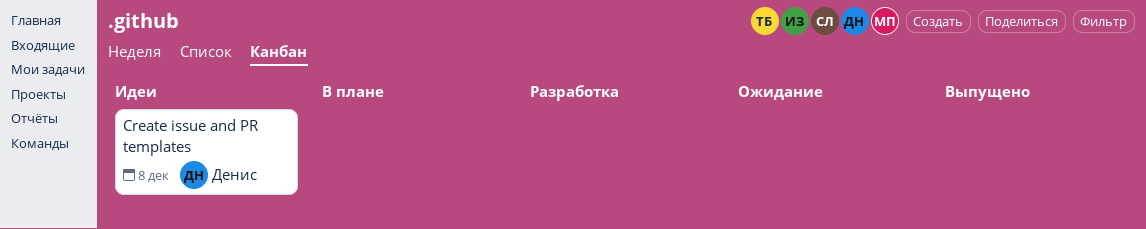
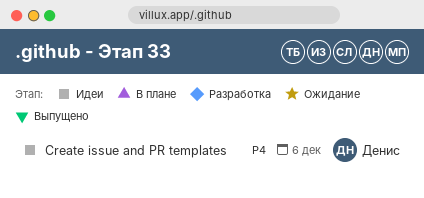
Create issue and PR templates, due: Dec 8 -> Dec 6

